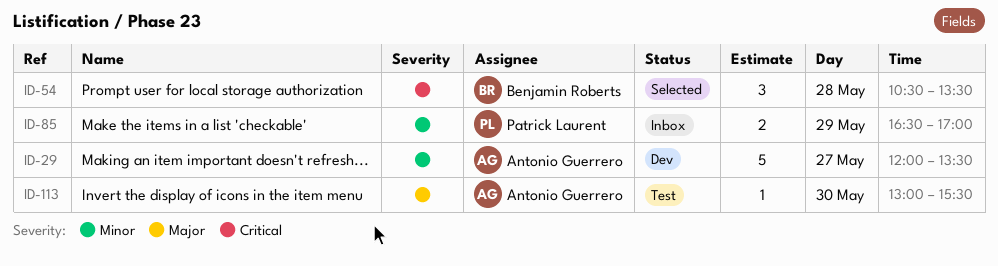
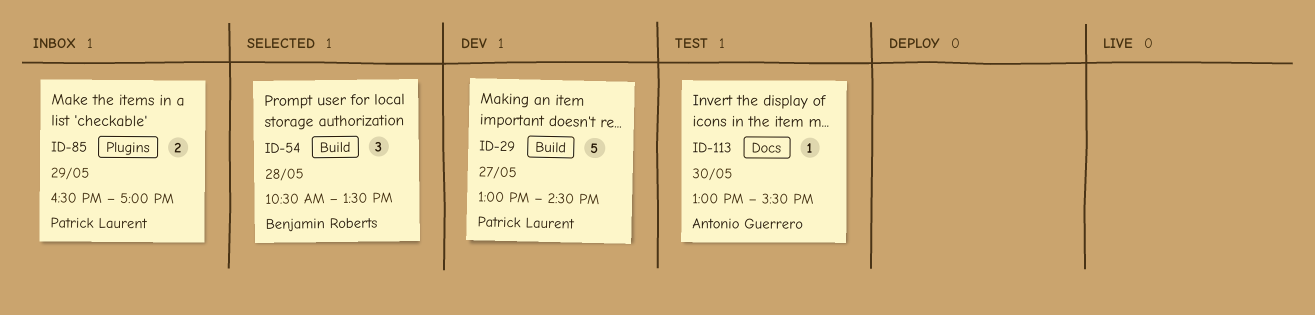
ID-29, owner: Antonio Guerrero -> Patrick Laurent
ID-29, begins: 12:00 -> 13:00
ID-29, ends: 13:30 -> 14:30

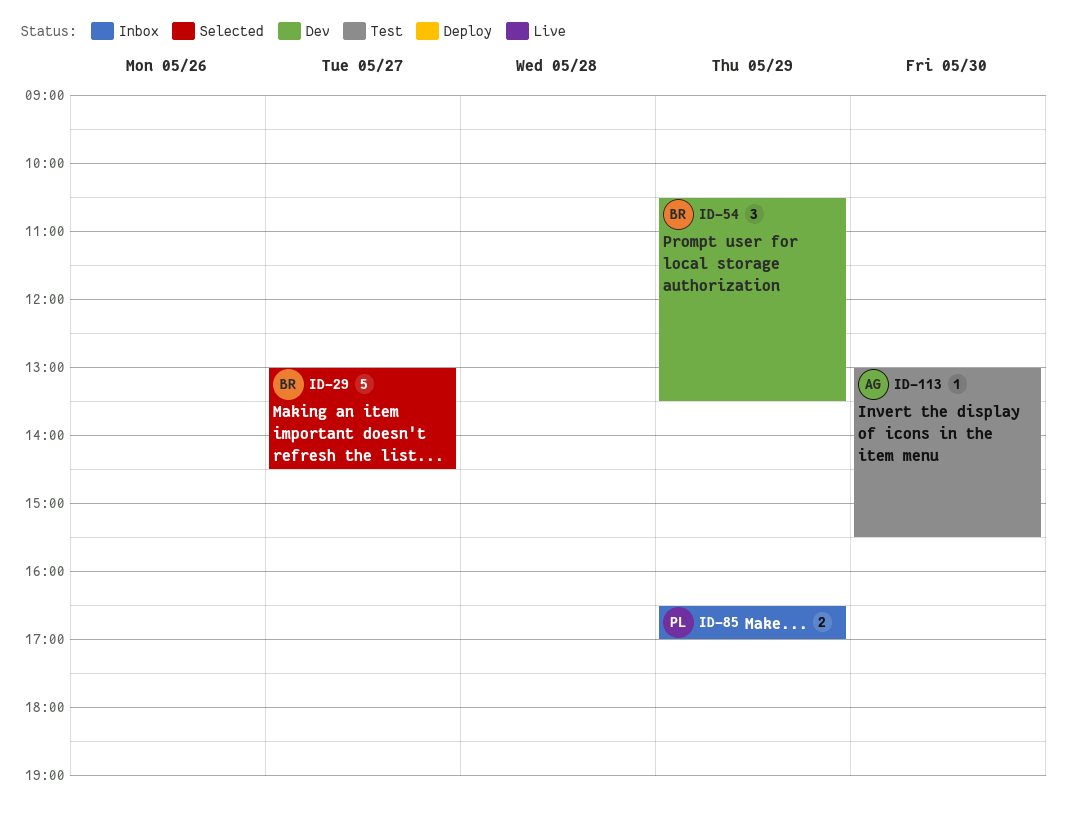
ID-29, status: Dev -> Selected
ID-29, owner: Patrick Laurent -> Benjamin Roberts
ID-54, status: Selected -> Dev
ID-54, day: May 28 -> May 29

